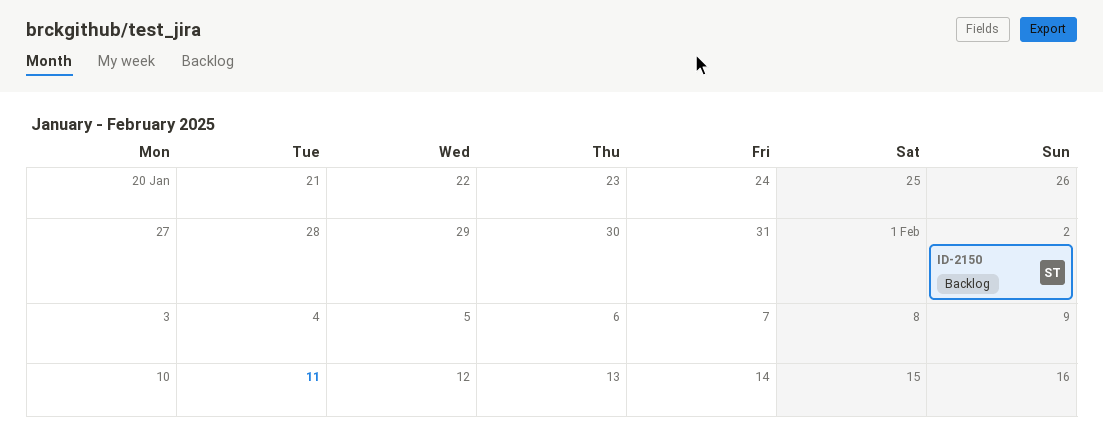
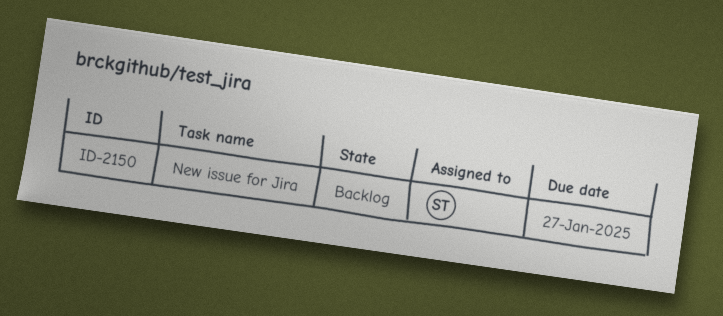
ID-2150, due: Feb 2 -> Jan 27

